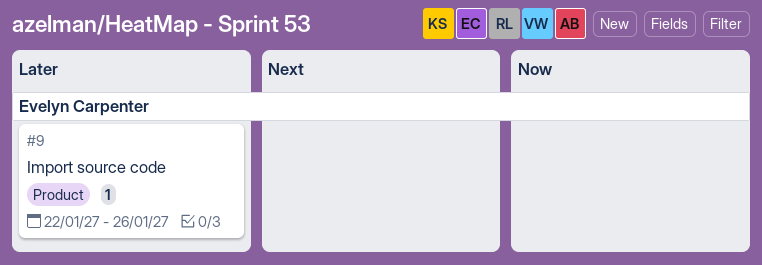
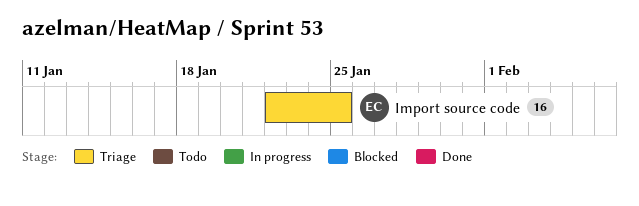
Import source code, estimate: 1 -> 16
Import source code, due: Jan 26 -> Jan 25

